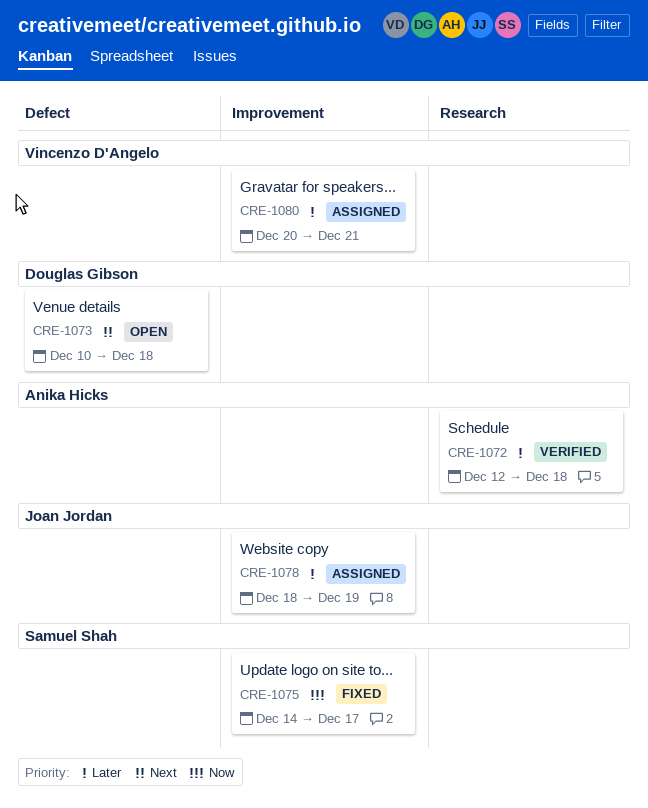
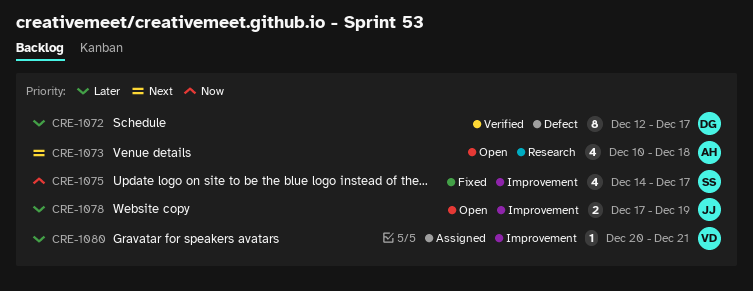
CRE-1072, owner: Anika Hicks -> Douglas Gibson
CRE-1072, label: Research -> Defect
CRE-1072, due: Dec 18 -> Dec 17
CRE-1073, owner: Douglas Gibson -> Anika Hicks
CRE-1073, label: Defect -> Research
CRE-1078, status: Assigned -> Open
CRE-1078, start: Dec 18 -> Dec 17

